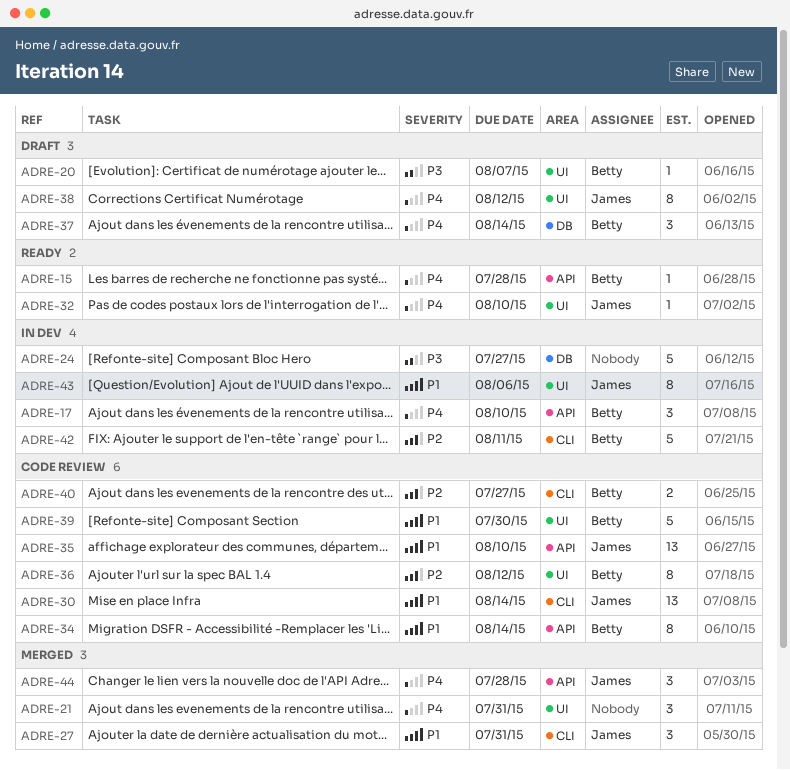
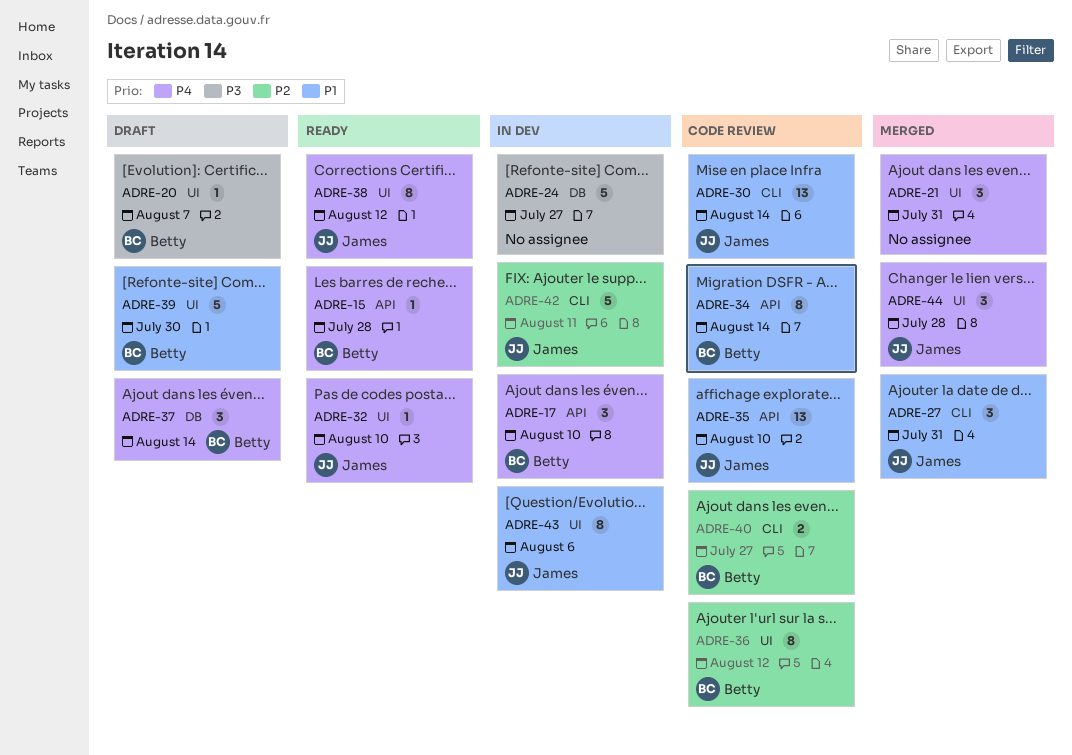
ADRE-38, status: Draft -> Ready
ADRE-39, status: Code review -> Draft
ADRE-42, owner: Betty -> James
ADRE-44, label: API -> UI

